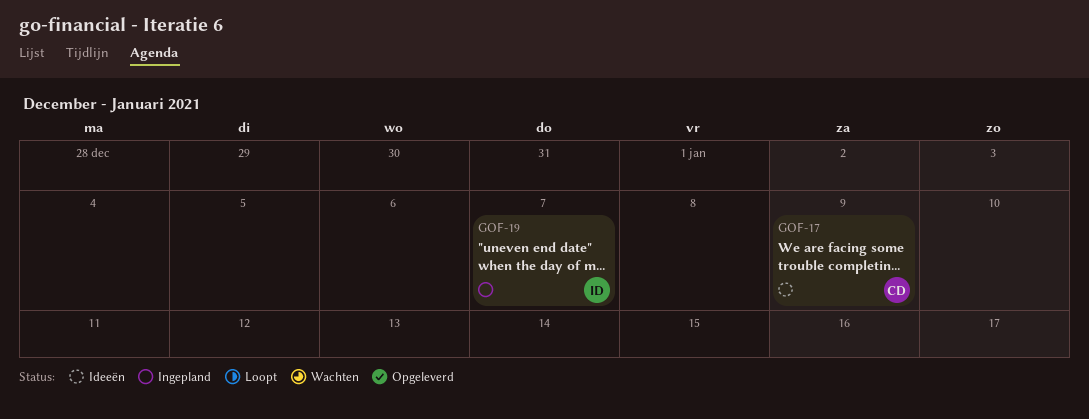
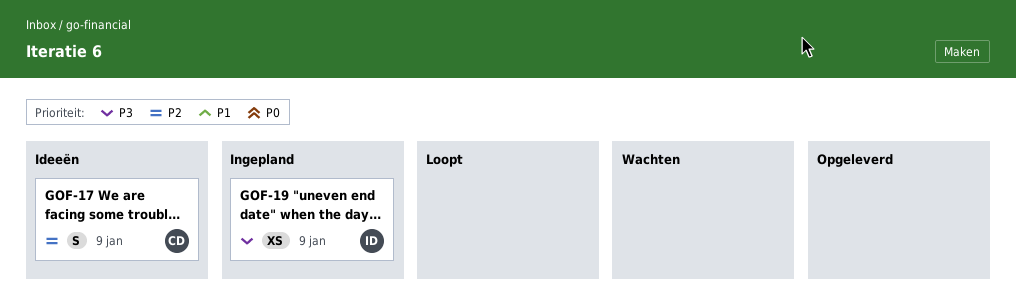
GOF-19, due: Jan 7 -> Jan 9

